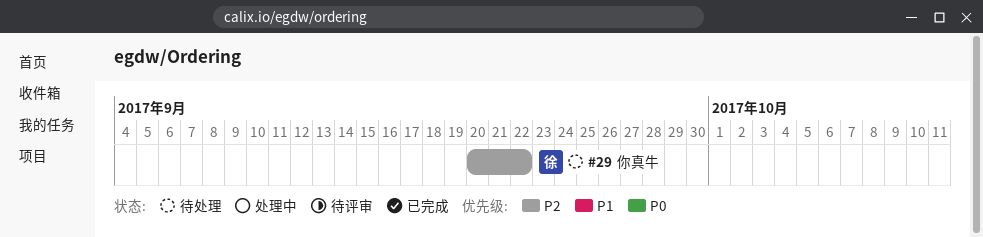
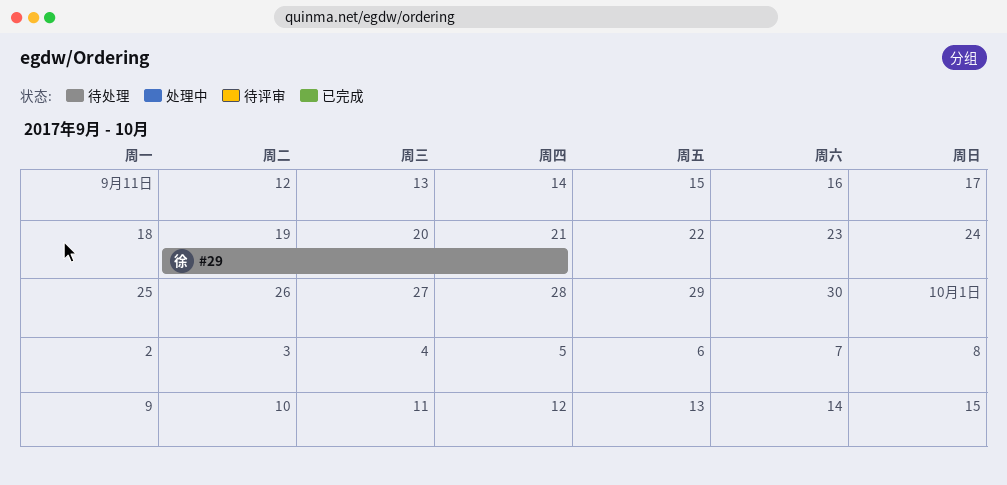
#29, start: Sep 20 -> Sep 19
#29, due: Sep 22 -> Sep 21

